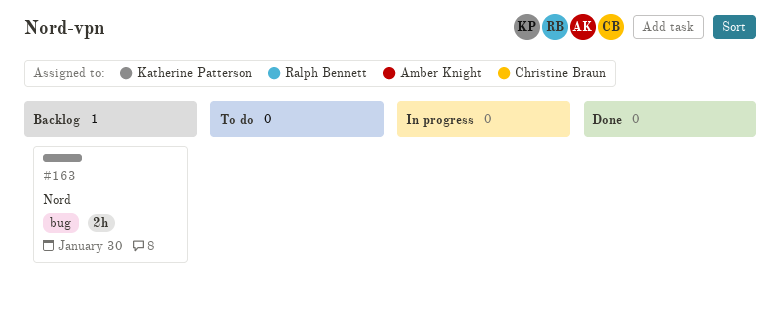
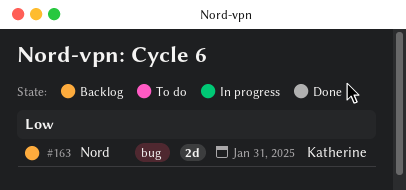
#163, estimate: 2h -> 2d
#163, due: Jan 30 -> Jan 31

